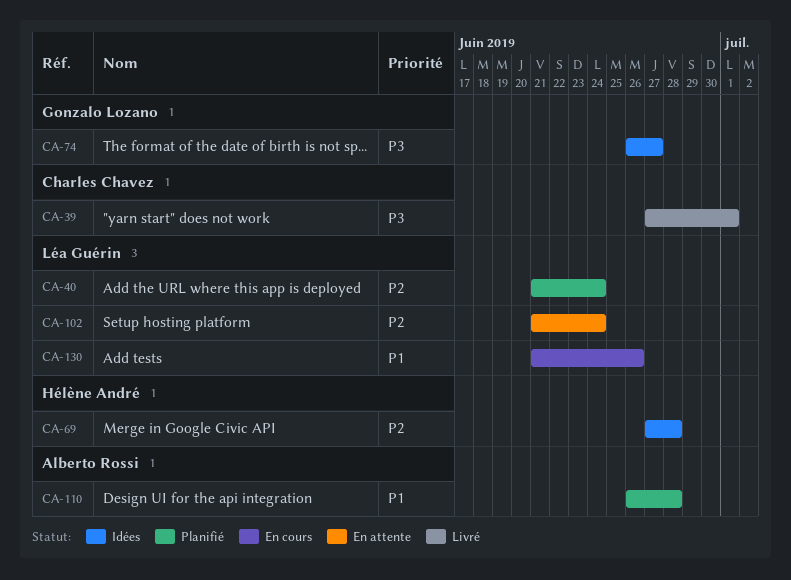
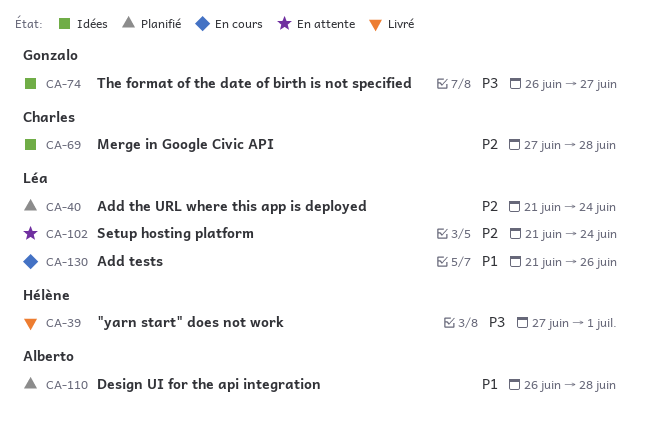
CA-39, owner: Charles Chavez -> Hélène André
CA-69, owner: Hélène André -> Charles Chavez

